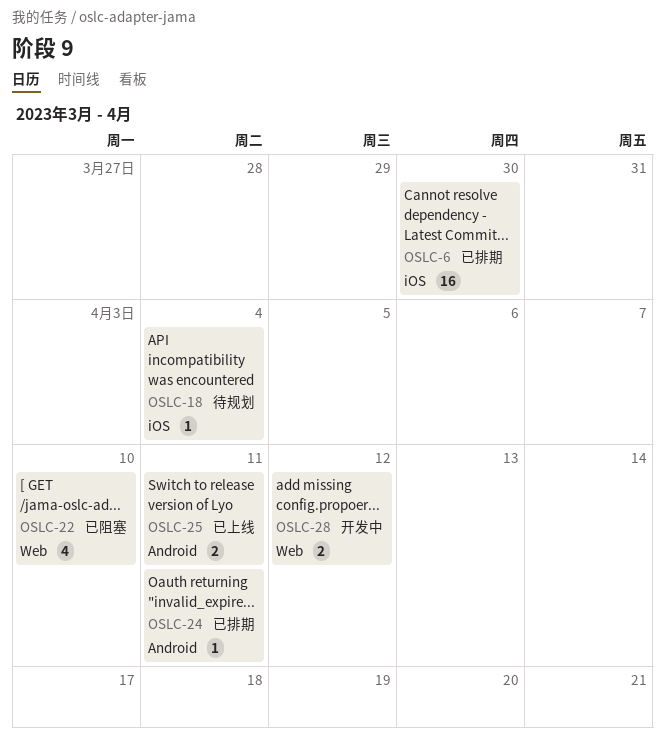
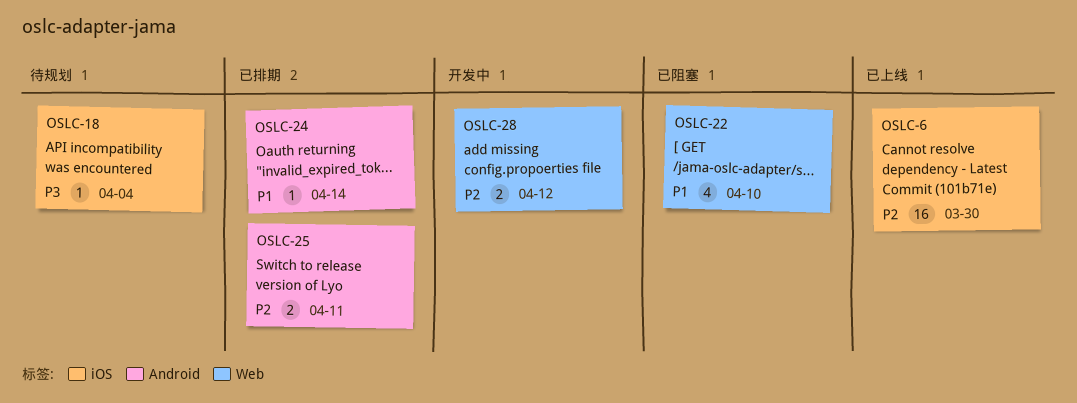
OSLC-6, status: 已排期 -> 已上线
OSLC-24, due: Apr 11 -> Apr 14
OSLC-25, status: 已上线 -> 已排期

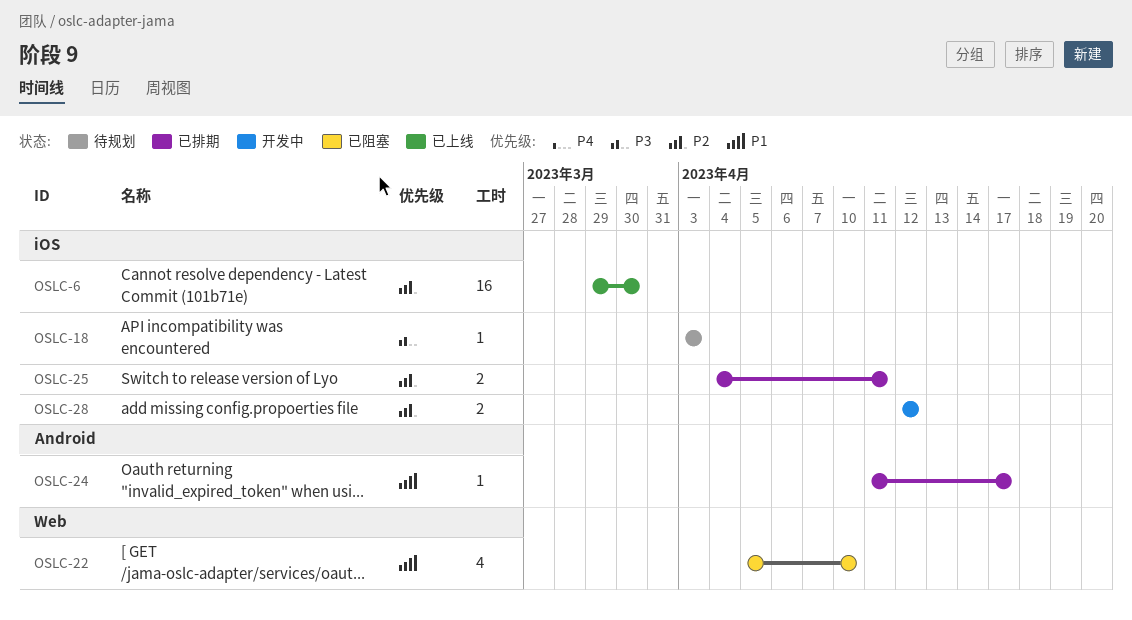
OSLC-18, due: Apr 4 -> Apr 3
OSLC-24, due: Apr 14 -> Apr 17
OSLC-25, label: Android -> iOS
OSLC-28, label: Web -> iOS

